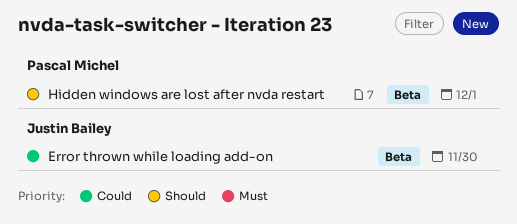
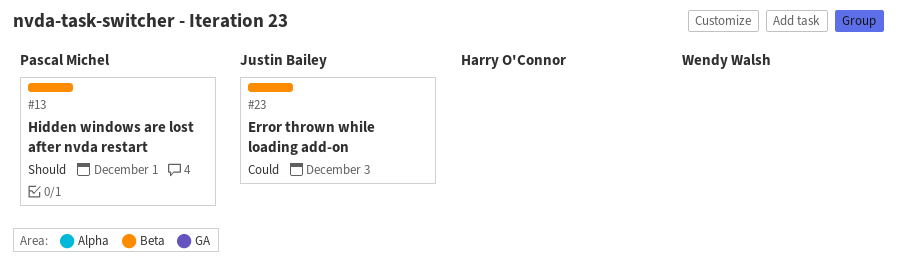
Error thrown while loading add-on, due: Nov 30 -> Dec 3

